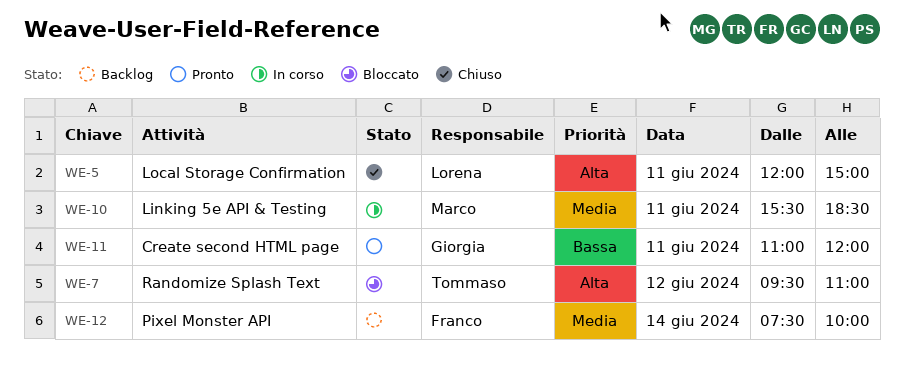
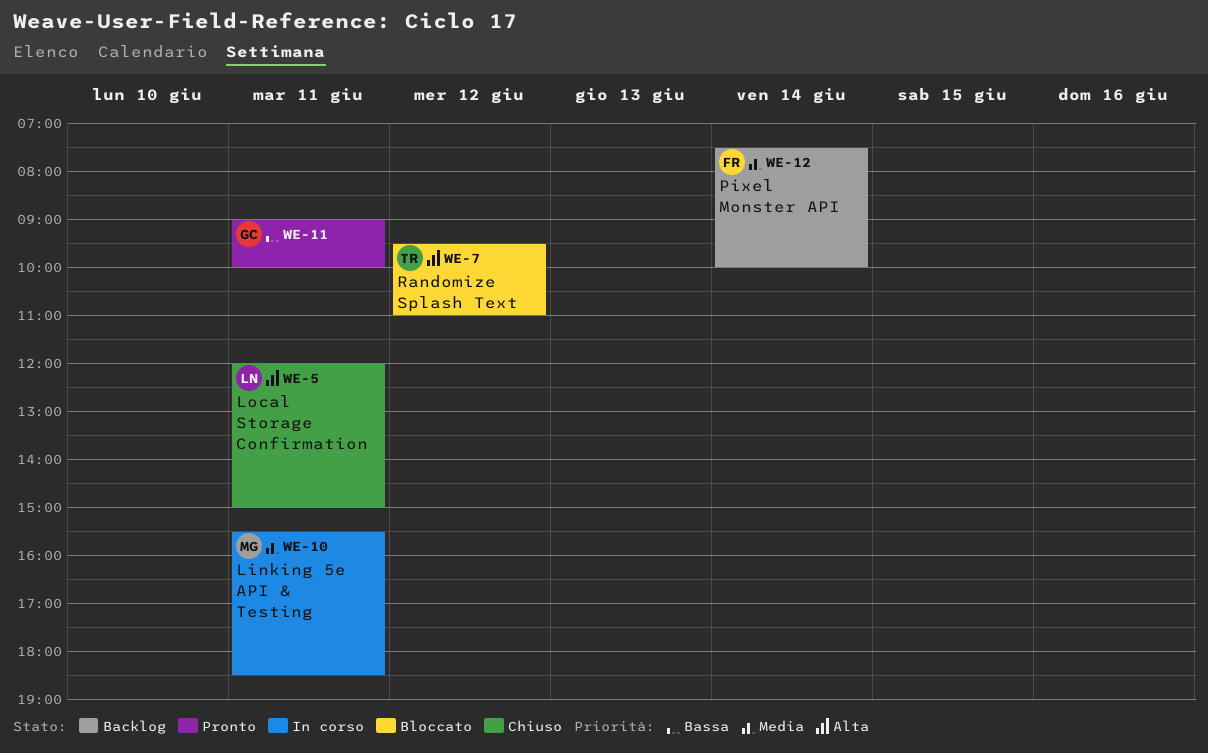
WE-11, begins: 11:00 -> 09:00
WE-11, ends: 12:00 -> 10:00

